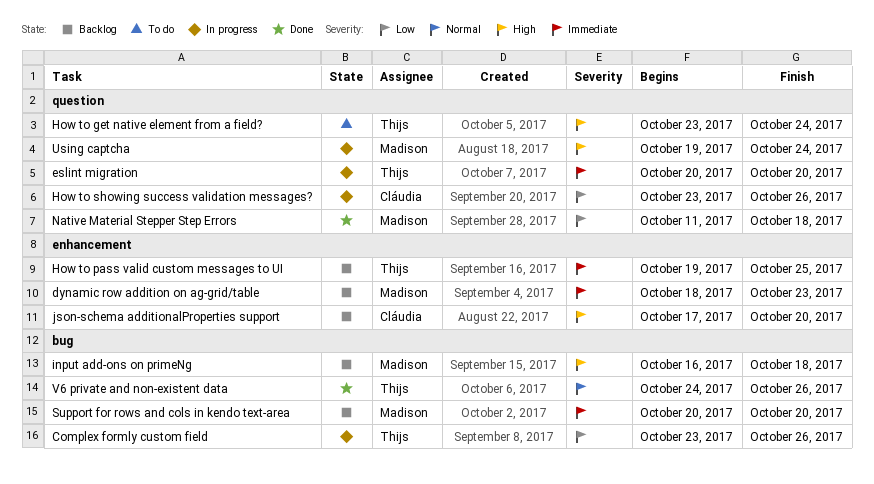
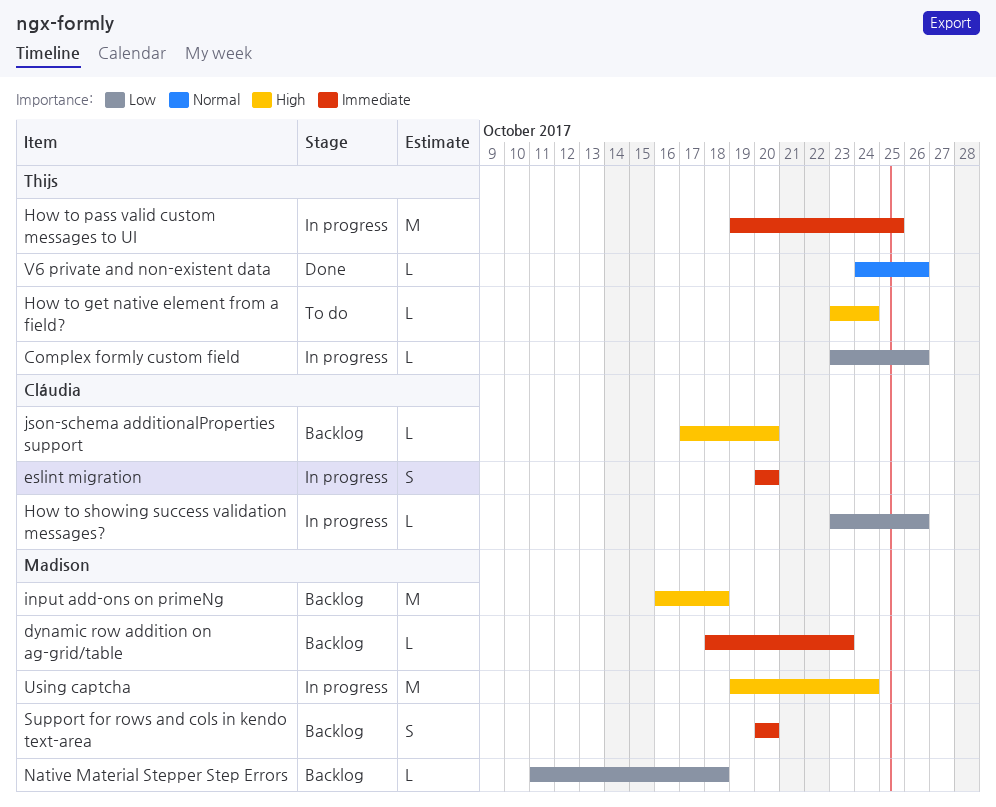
eslint migration, owner: Thijs -> Cláudia
How to pass valid custom messages to UI, status: Backlog -> In progress
Native Material Stepper Step Errors, status: Done -> Backlog

